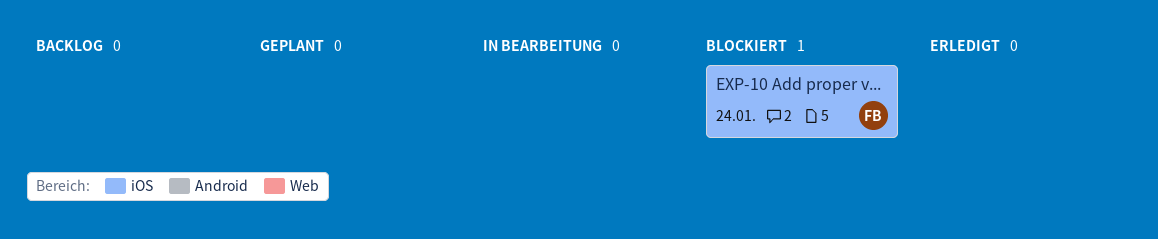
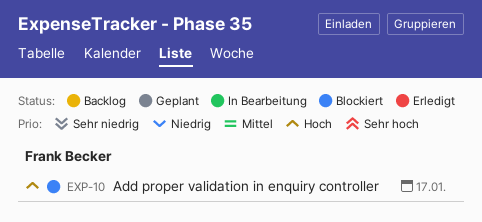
EXP-10, due: Jan 24 -> Jan 17

